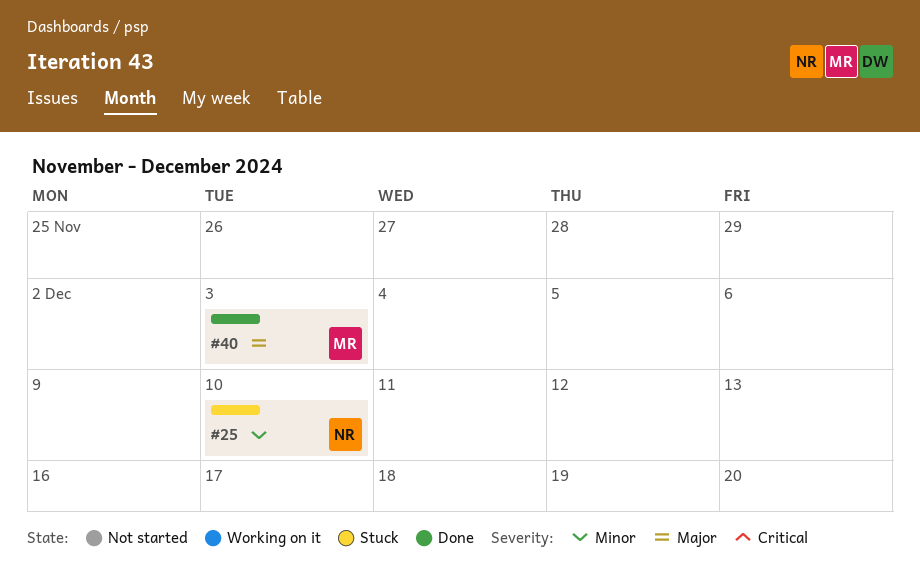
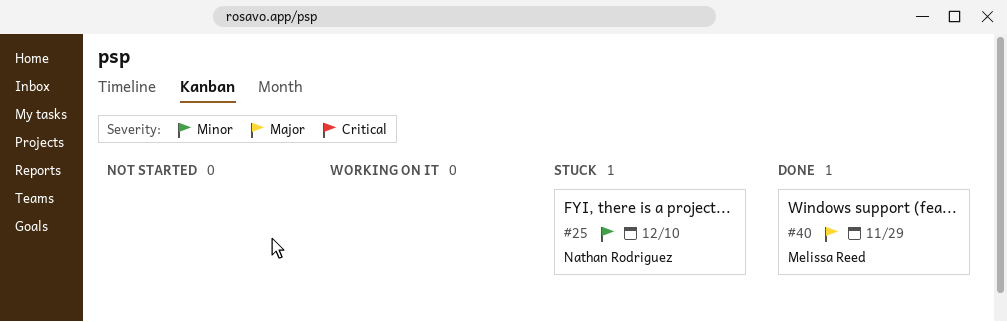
#40, due: Dec 3 -> Nov 29

